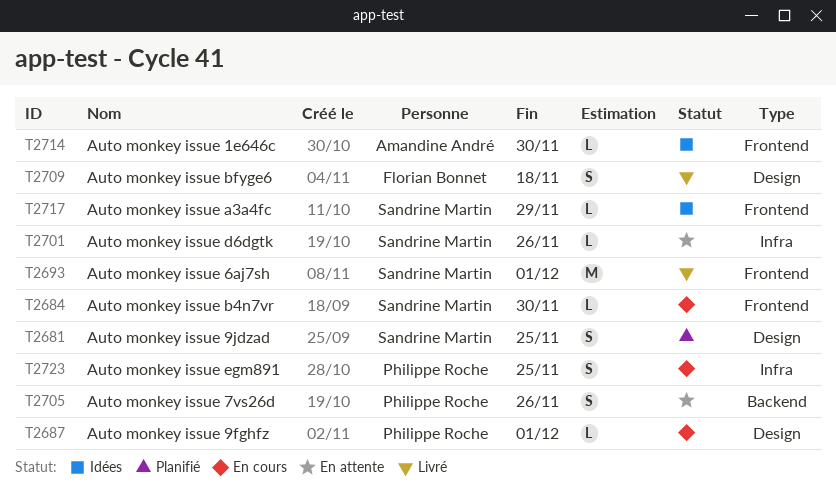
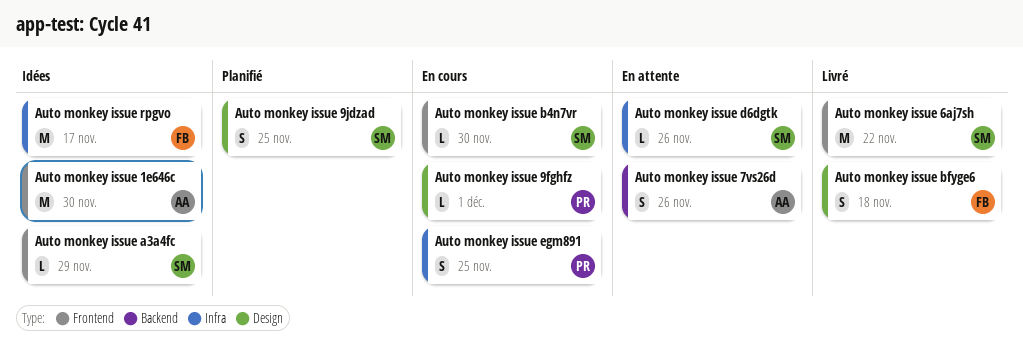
Auto monkey issue 1e646c, estimate: L -> M
Auto monkey issue 6aj7sh, due: Dec 1 -> Nov 22
Auto monkey issue 7vs26d, owner: Philippe Roche -> Amandine André
Auto monkey issue rpgvo: none -> present

